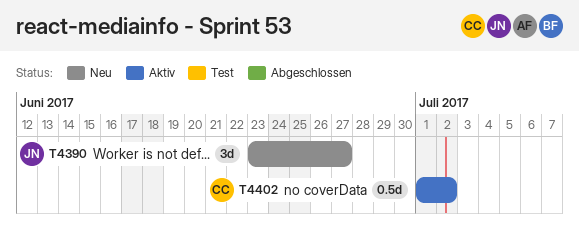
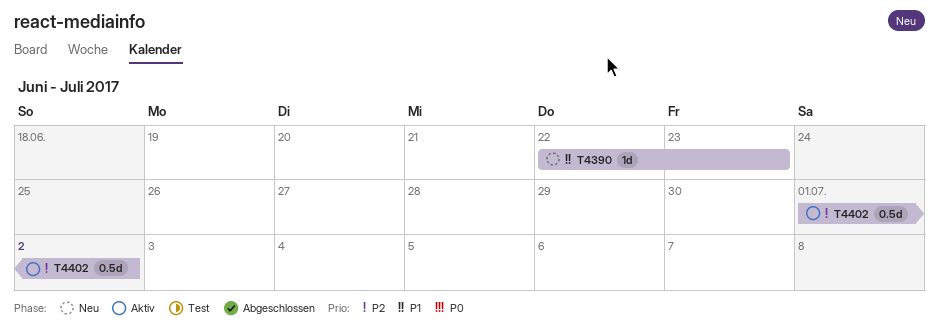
T4390, estimate: 3d -> 1d
T4390, start: Jun 23 -> Jun 22
T4390, due: Jun 27 -> Jun 23

